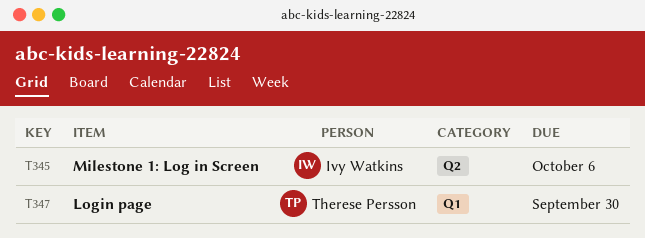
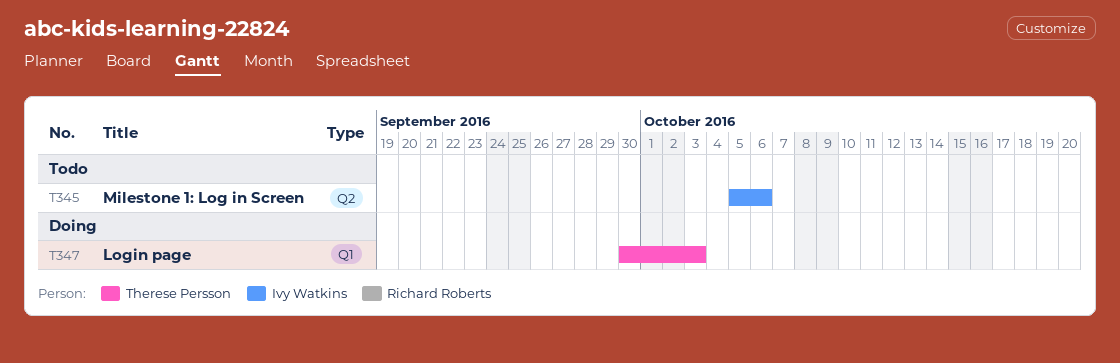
T347, due: Sep 30 -> Oct 3

